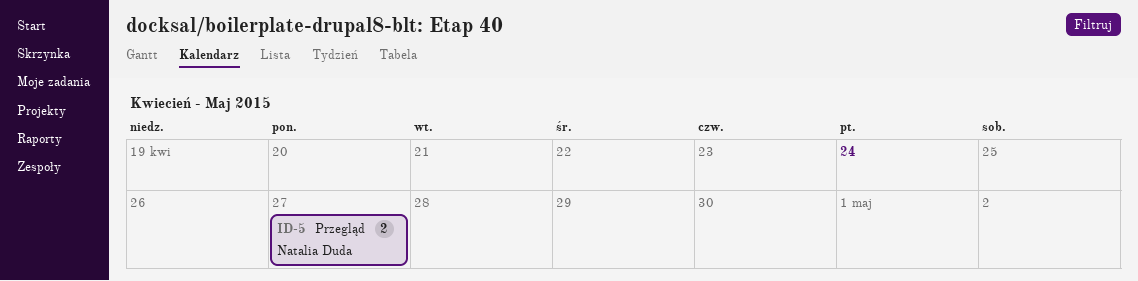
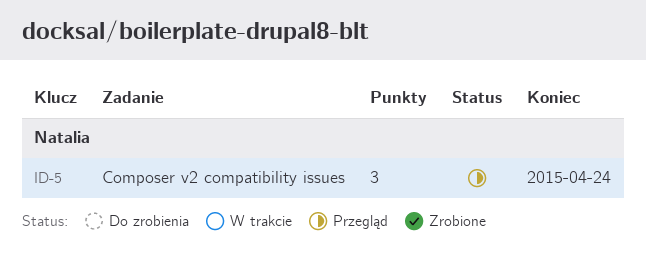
ID-5, estimate: 2 -> 3
ID-5, due: Apr 27 -> Apr 24

